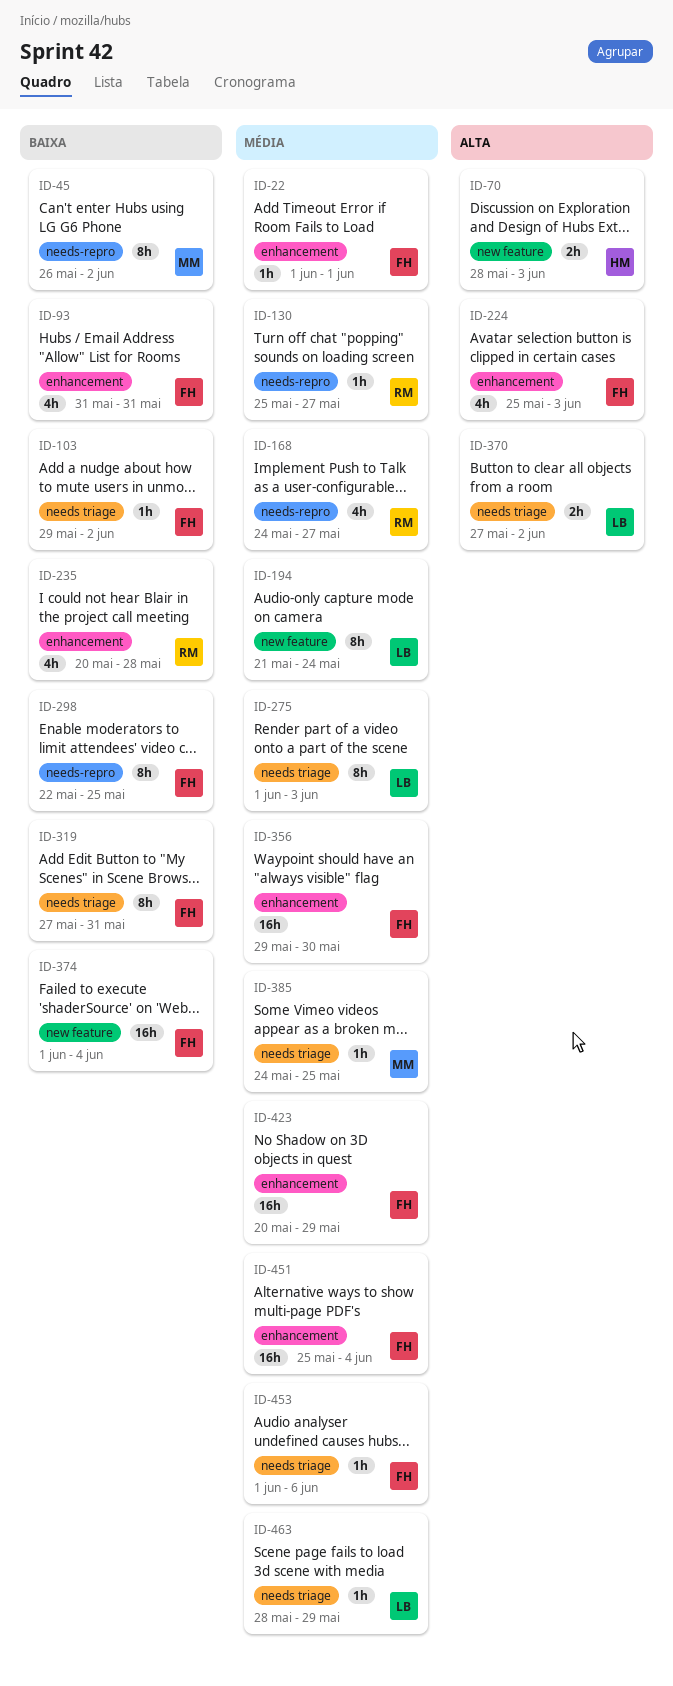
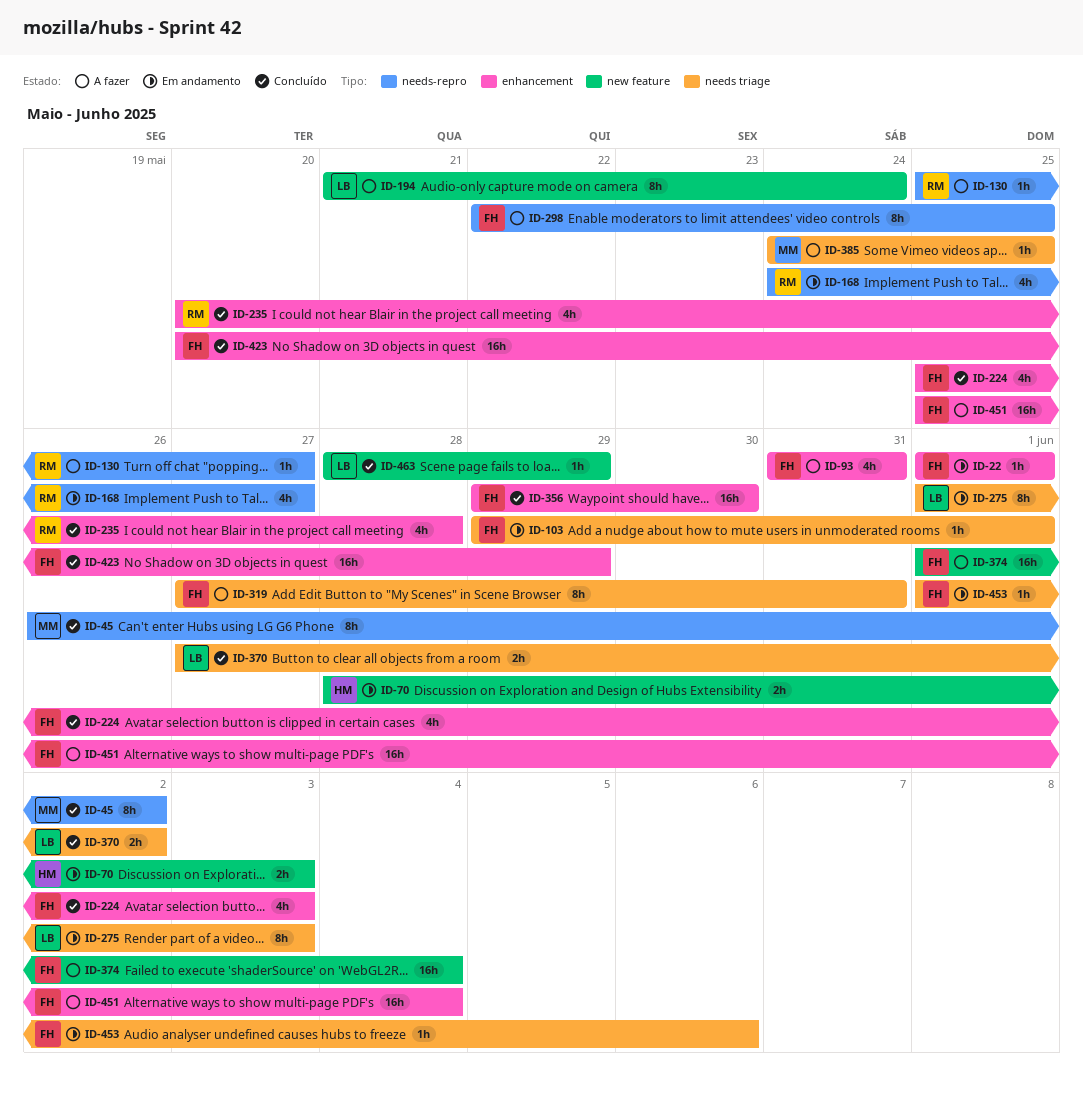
ID-103, due: Jun 2 -> Jun 1
ID-463, label: needs triage -> new feature

